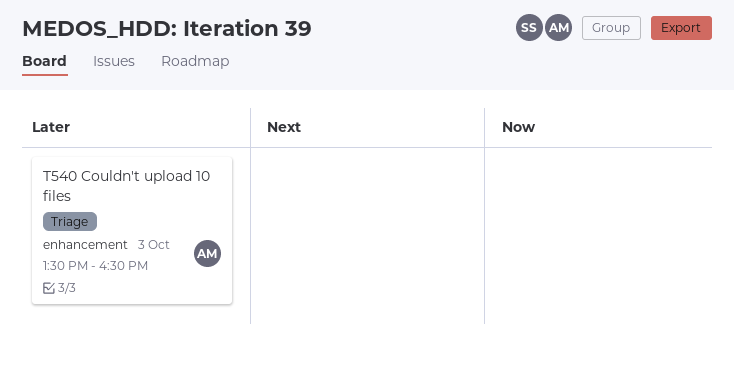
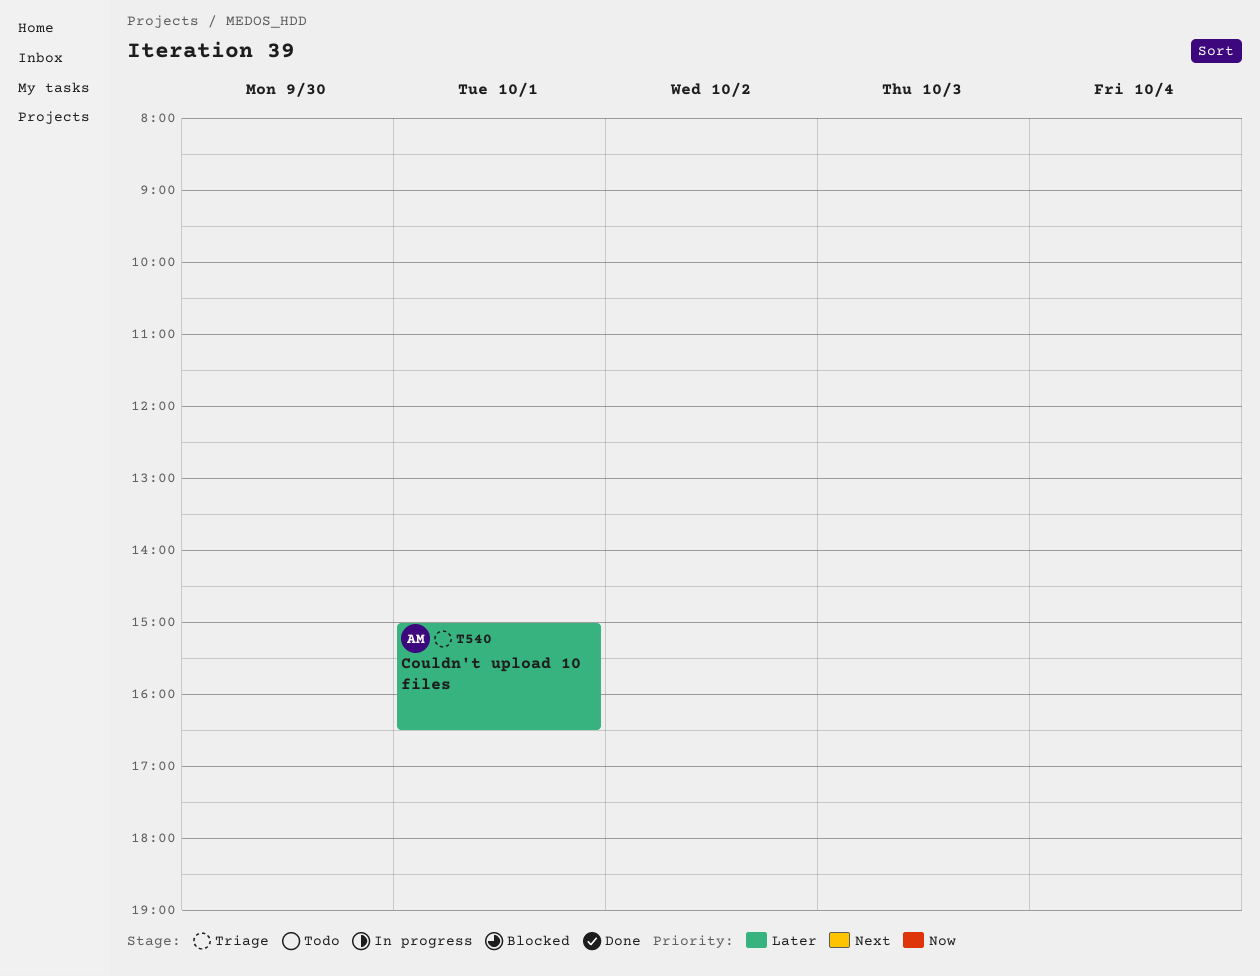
T540, day: Oct 3 -> Oct 1
T540, begins: 13:30 -> 15:00

